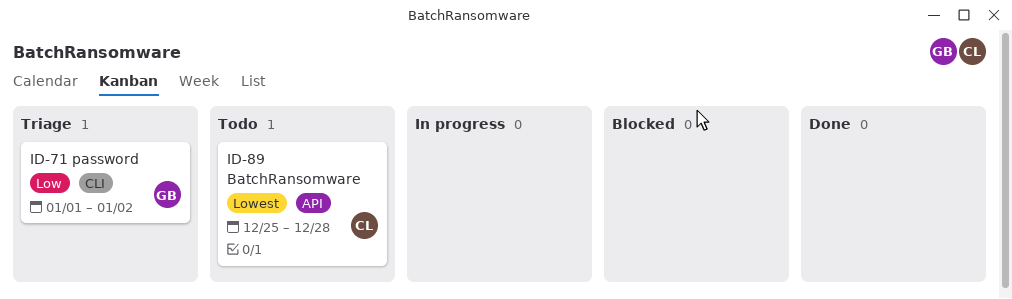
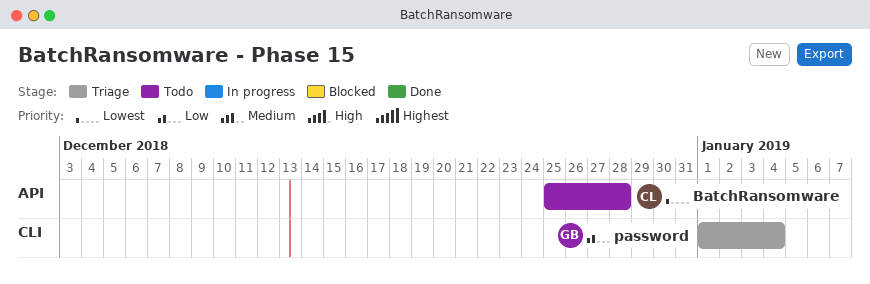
password, due: Jan 2 -> Jan 4

